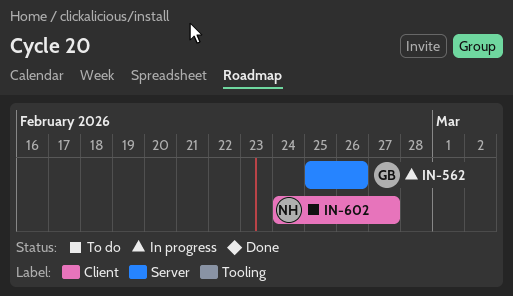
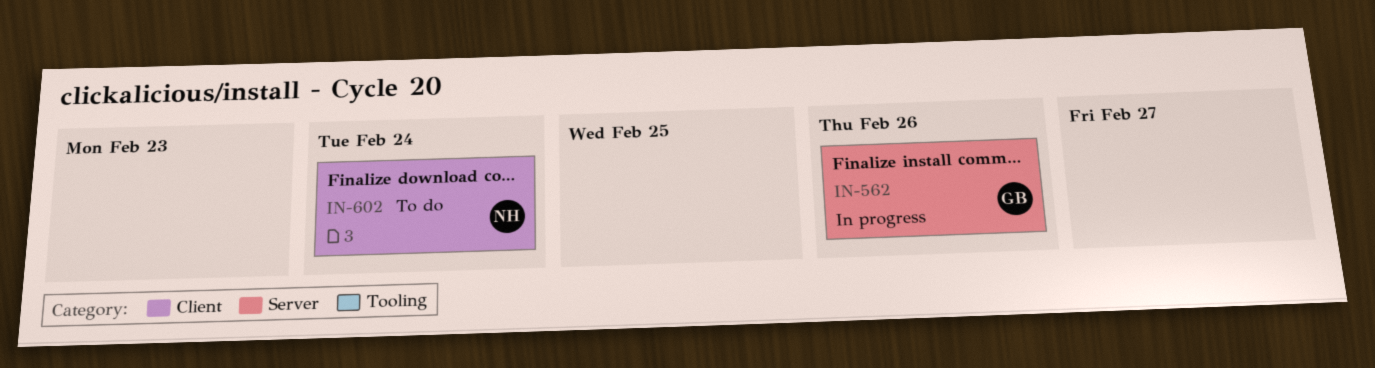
IN-602, due: Feb 27 -> Feb 24

